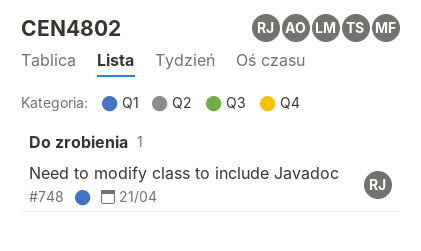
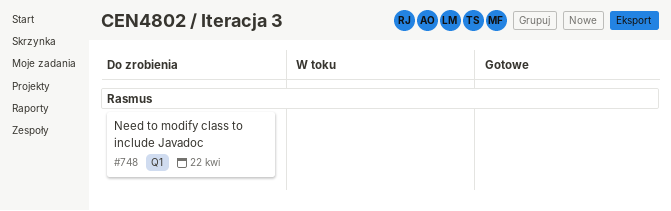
#748, due: Apr 21 -> Apr 22

